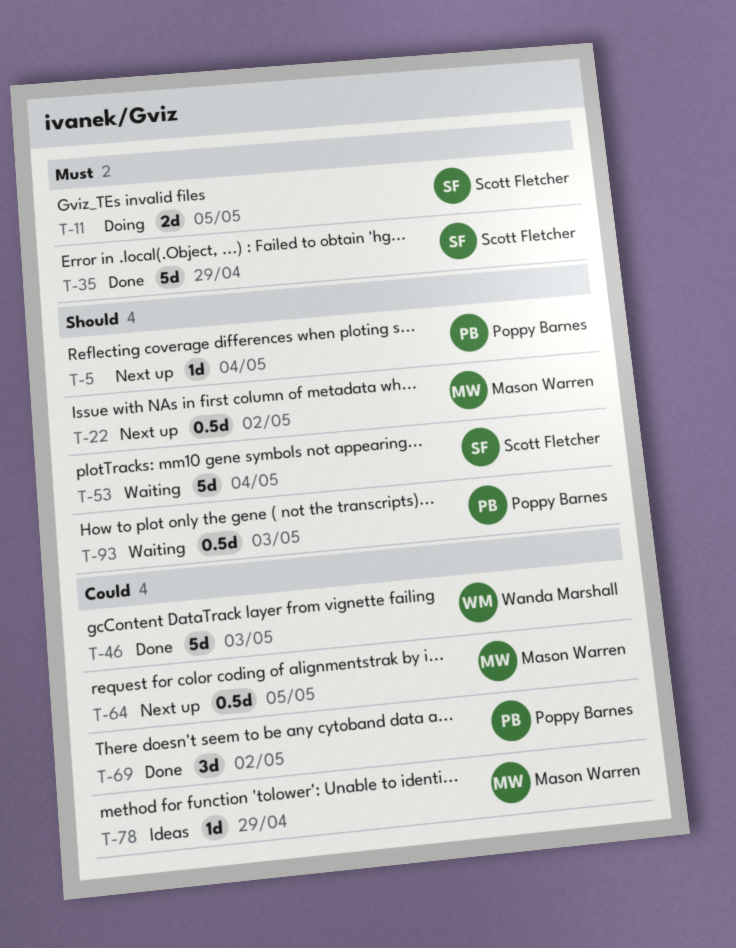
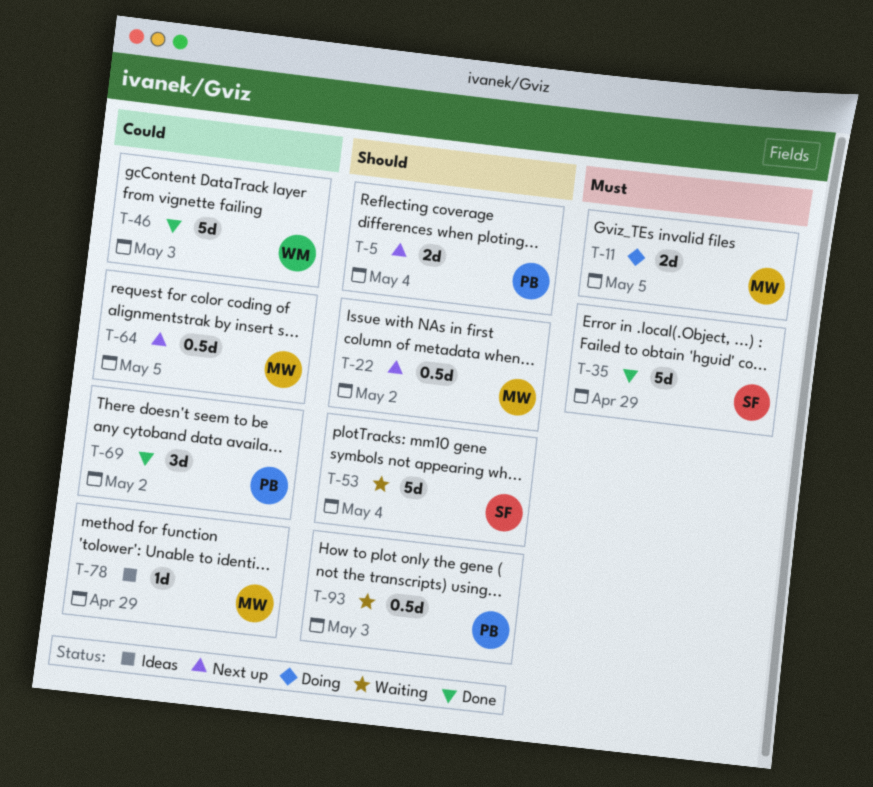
T-5, estimate: 1d -> 2d
T-11, owner: Scott Fletcher -> Mason Warren

